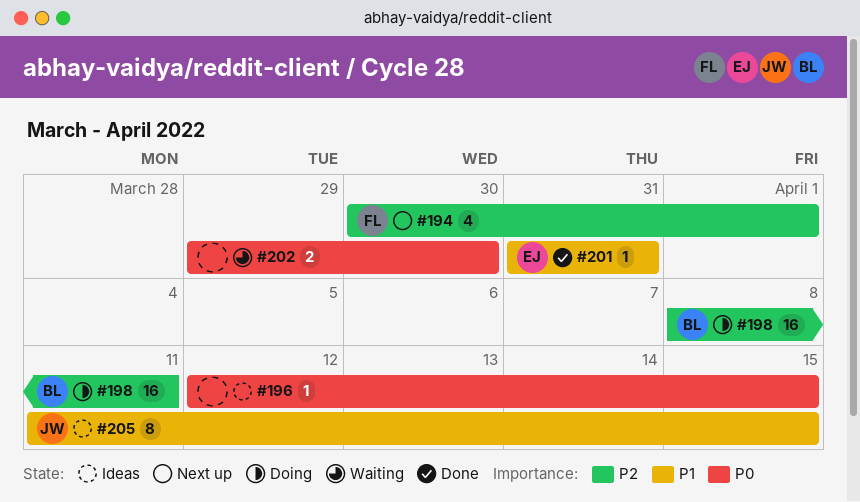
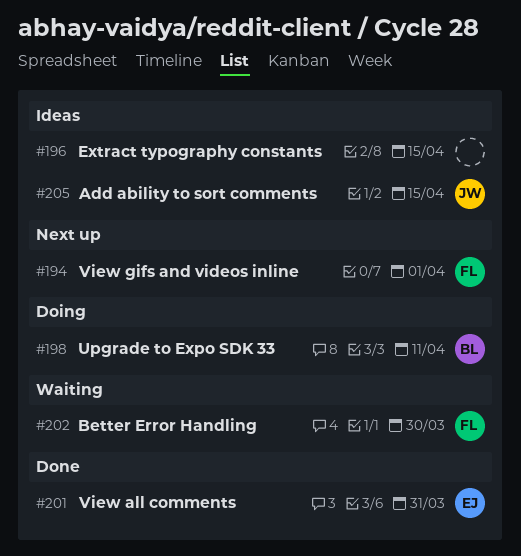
#202, owner: none -> FL

